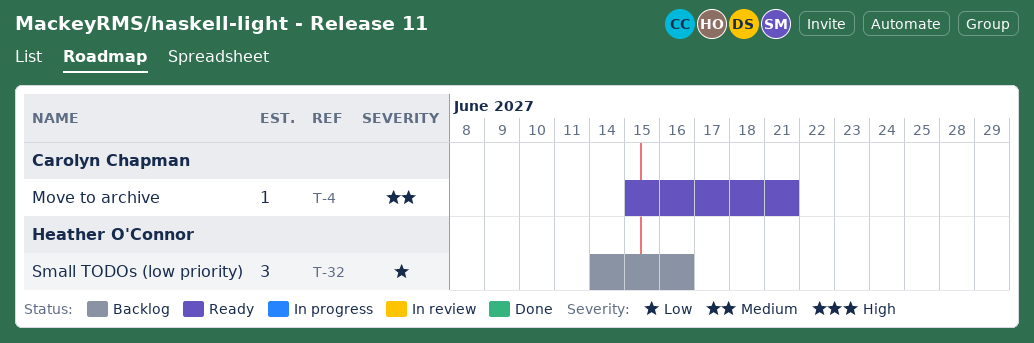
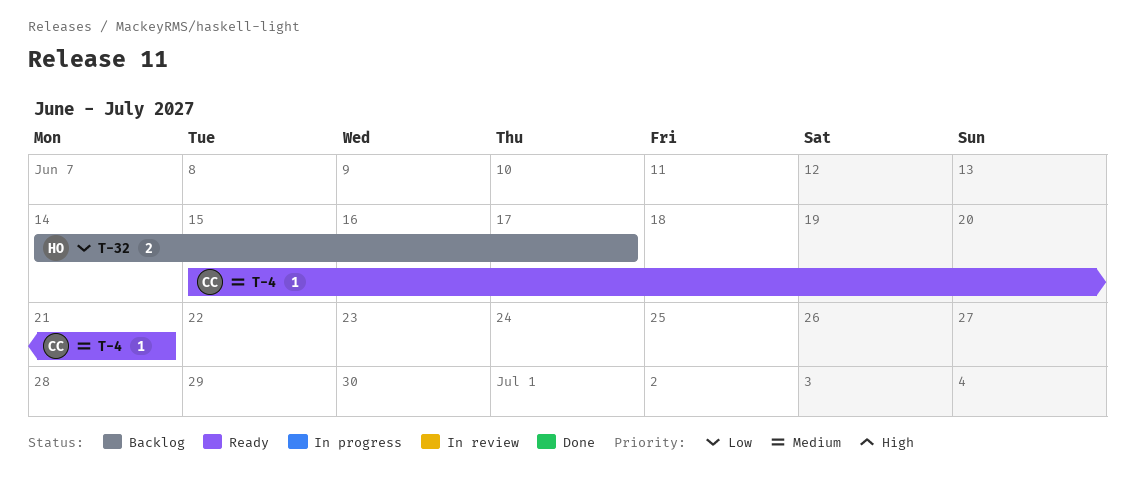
T-32, estimate: 3 -> 2
T-32, due: Jun 16 -> Jun 17

